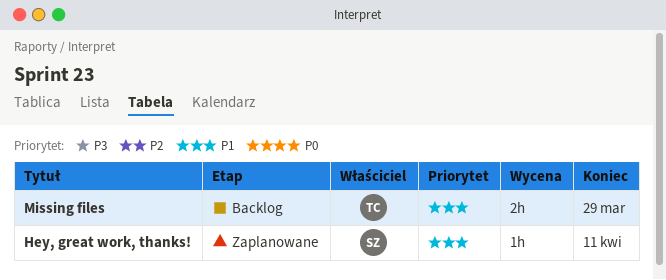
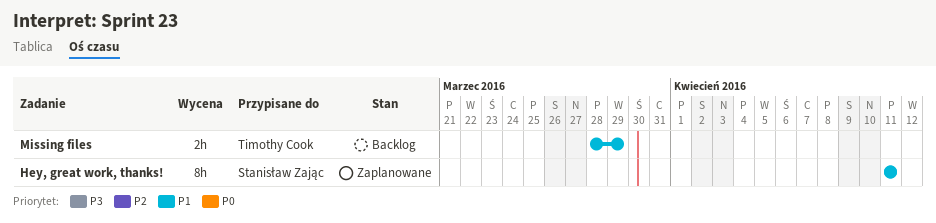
Hey, great work, thanks!, estimate: 1h -> 8h

